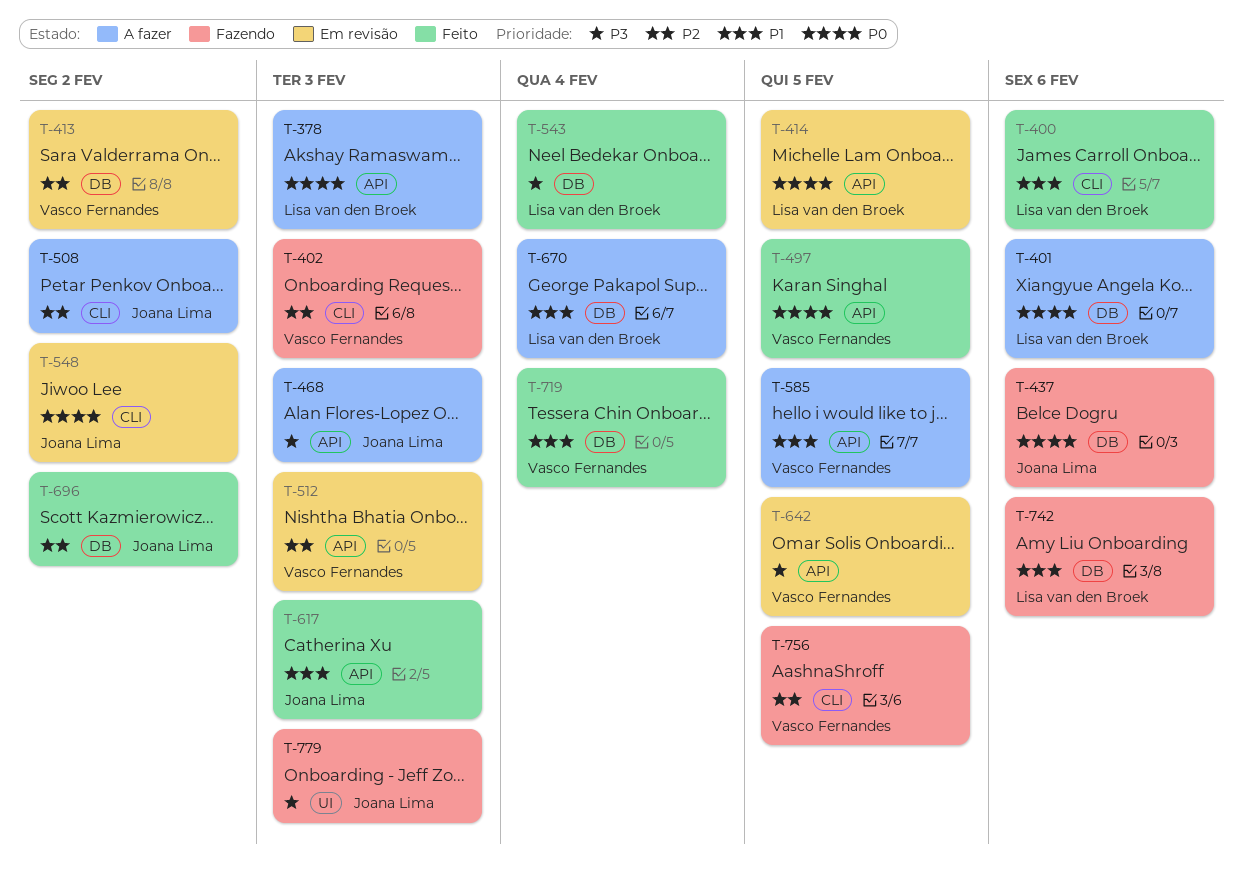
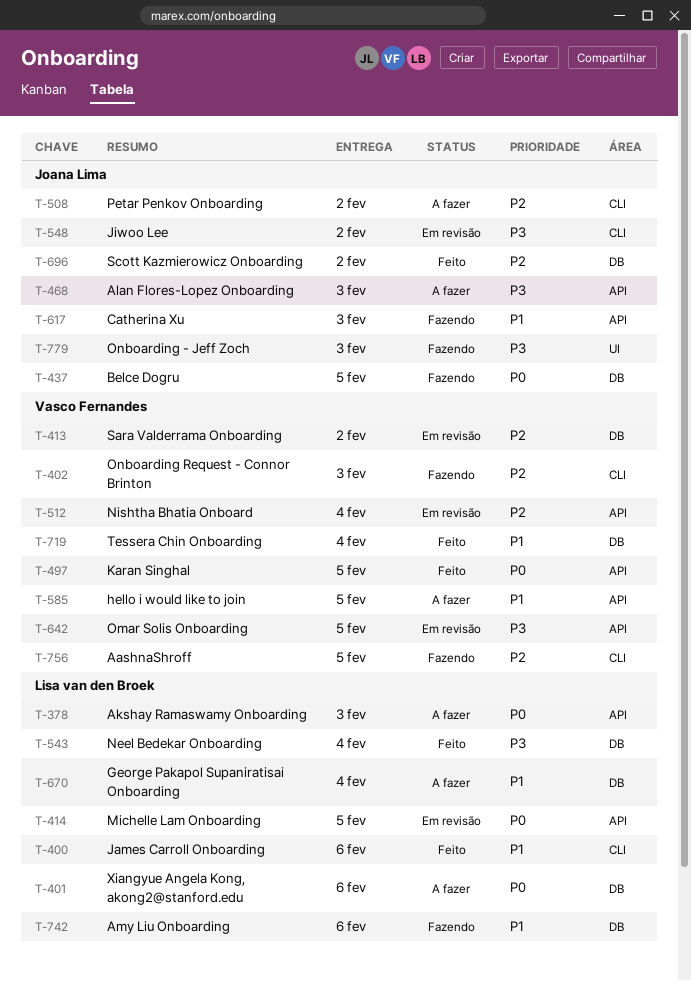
T-437, due: Feb 6 -> Feb 5
T-512, due: Feb 3 -> Feb 4
T-548, priority: P0 -> P3
T-617, status: Feito -> Fazendo

